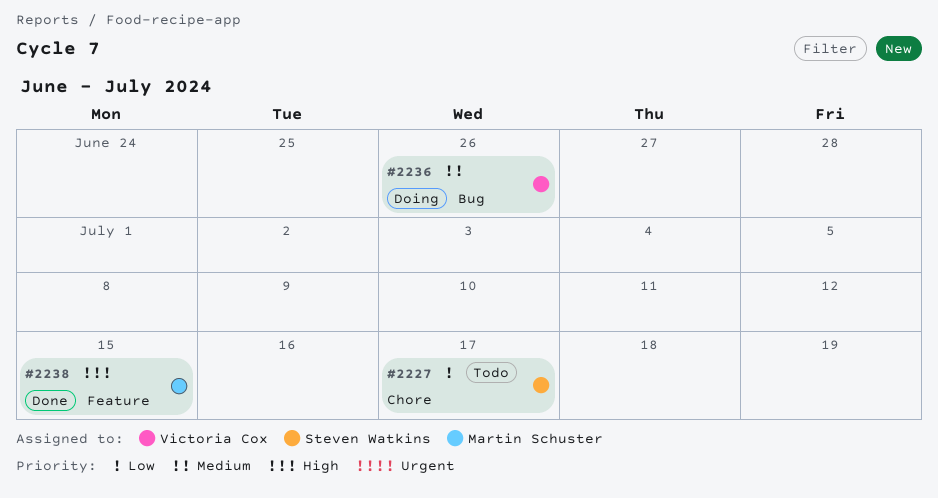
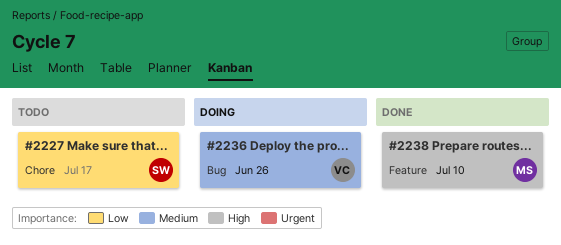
#2238, due: Jul 15 -> Jul 10

